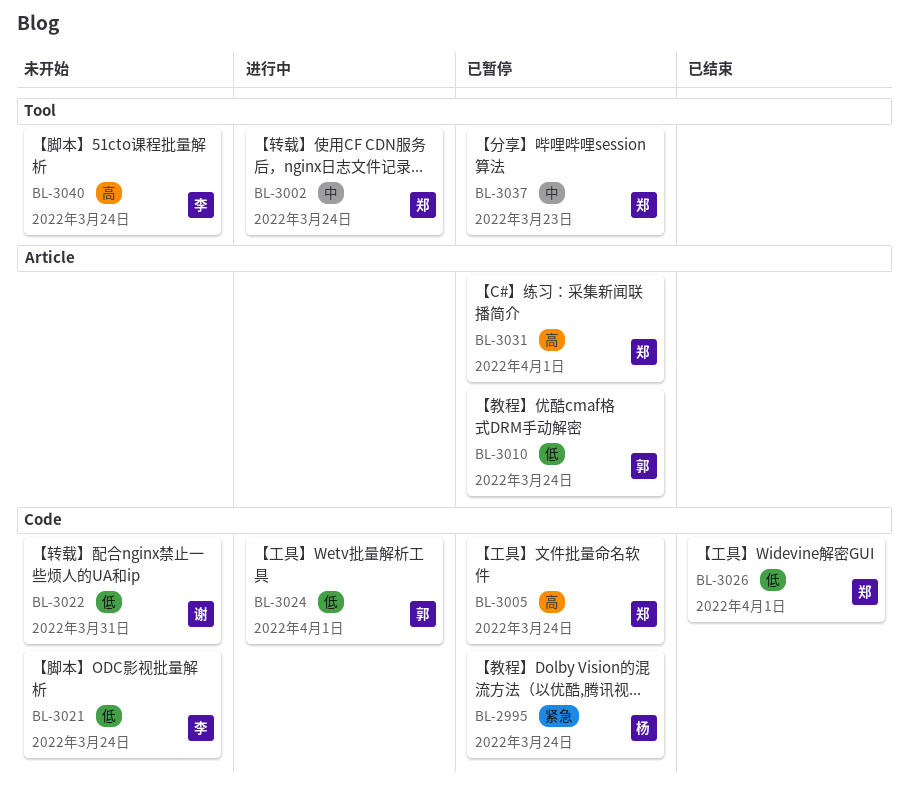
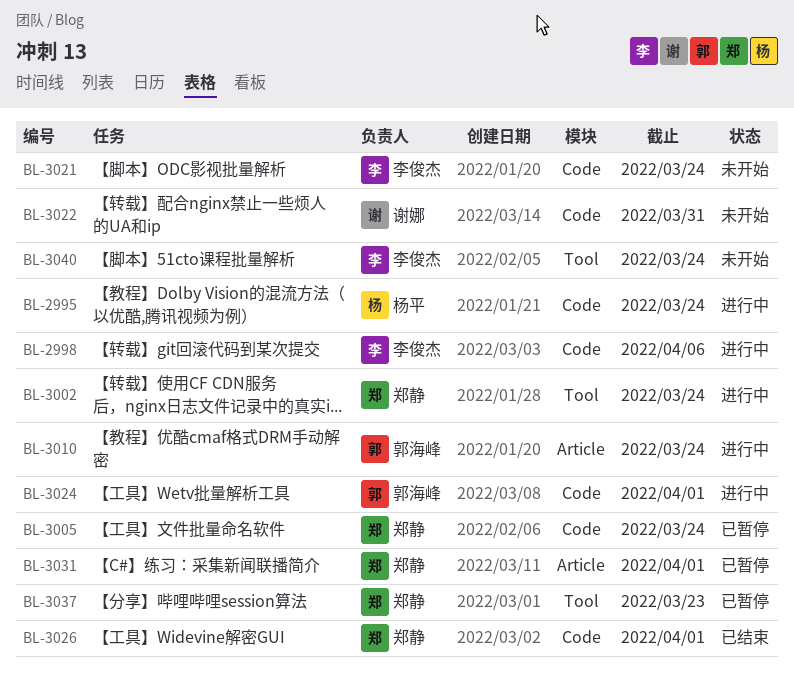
BL-2995, status: 已暂停 -> 进行中
BL-2998: none -> present
BL-3010, status: 已暂停 -> 进行中

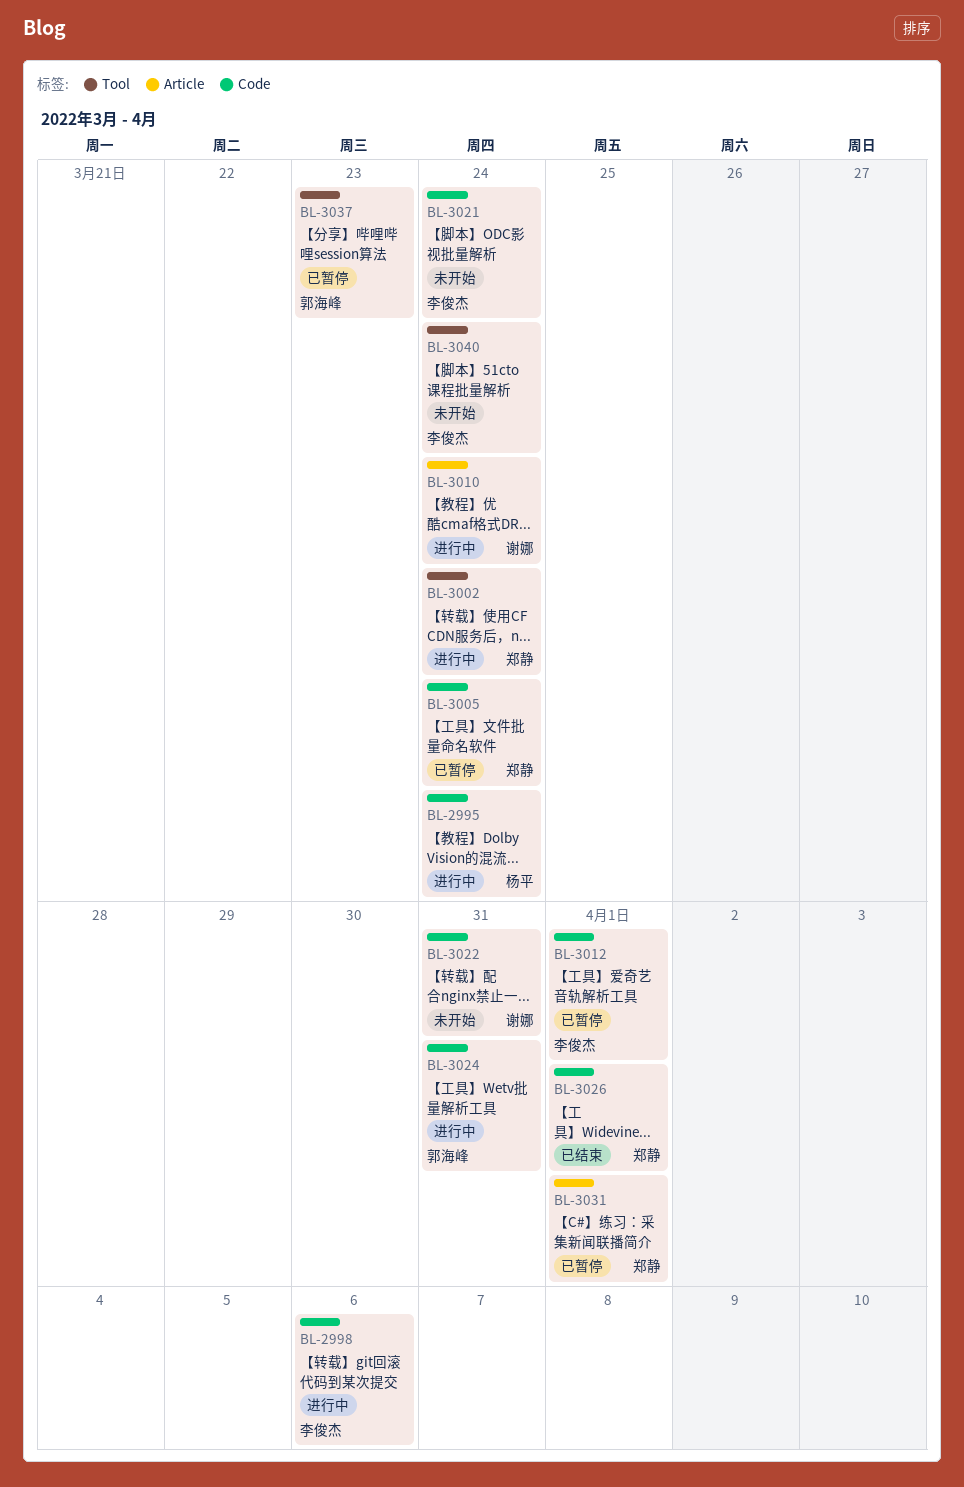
BL-3010, owner: 郭海峰 -> 谢娜
BL-3012: none -> present
BL-3024, due: Apr 1 -> Mar 31
BL-3037, owner: 郑静 -> 郭海峰

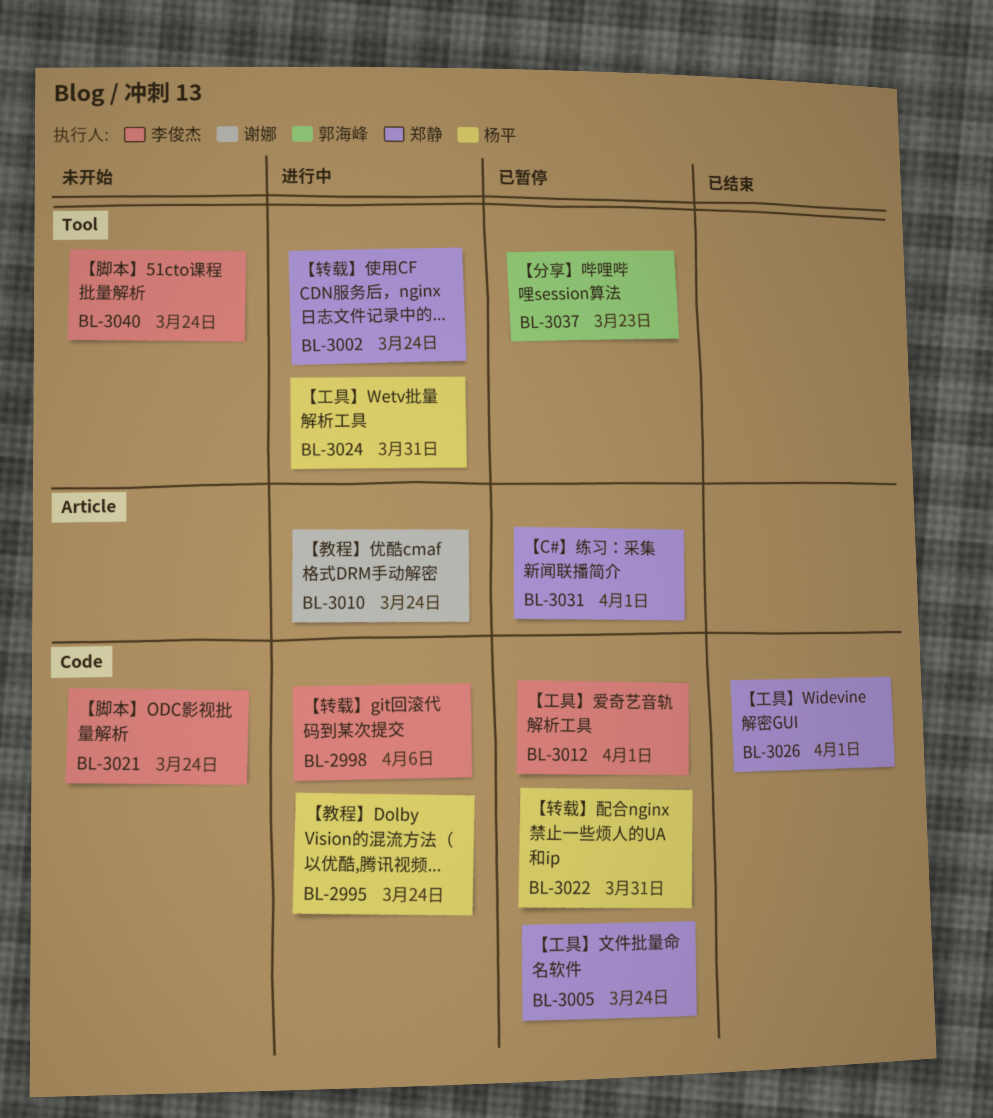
BL-3022, status: 未开始 -> 已暂停
BL-3022, owner: 谢娜 -> 杨平
BL-3024, owner: 郭海峰 -> 杨平
BL-3024, label: Code -> Tool

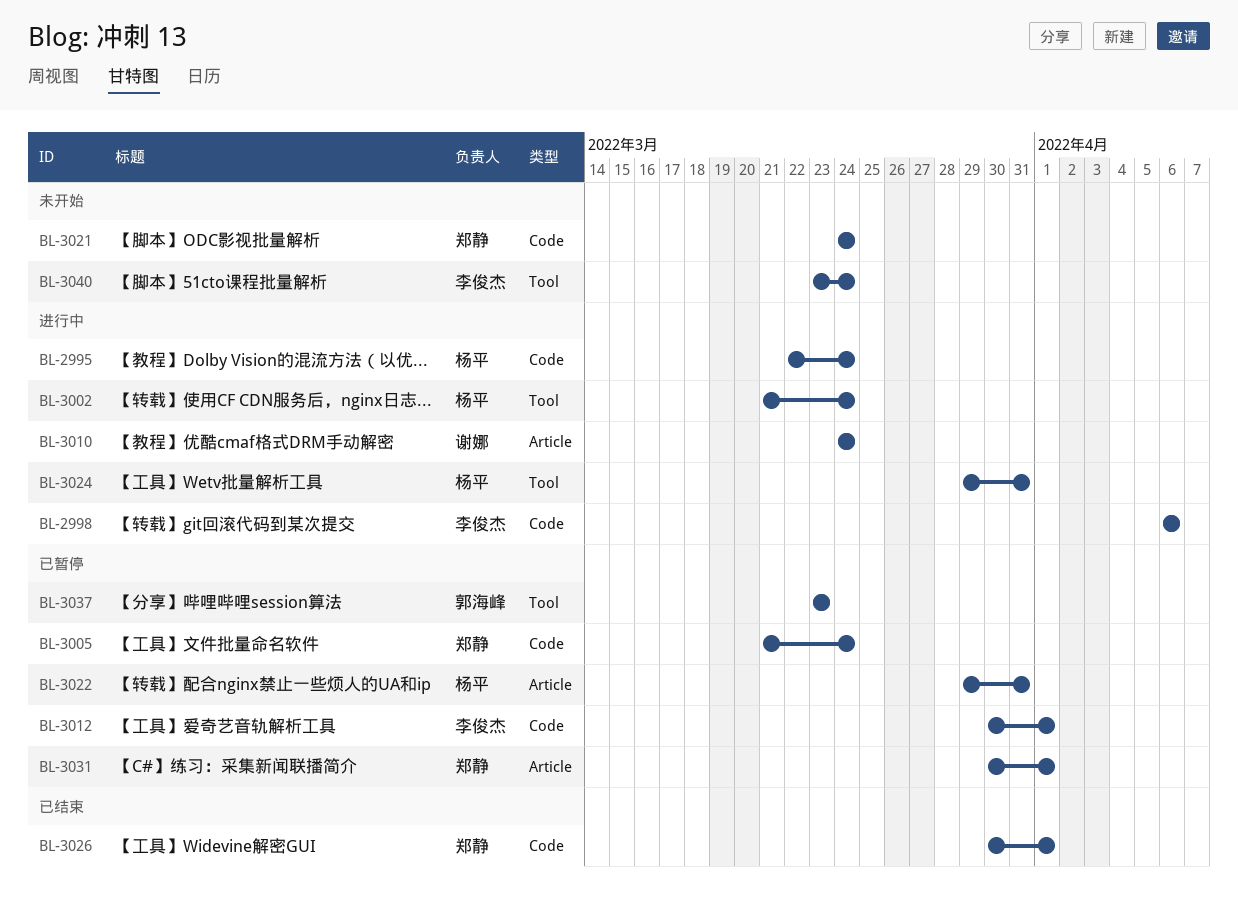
BL-3002, owner: 郑静 -> 杨平
BL-3021, owner: 李俊杰 -> 郑静
BL-3022, label: Code -> Article

